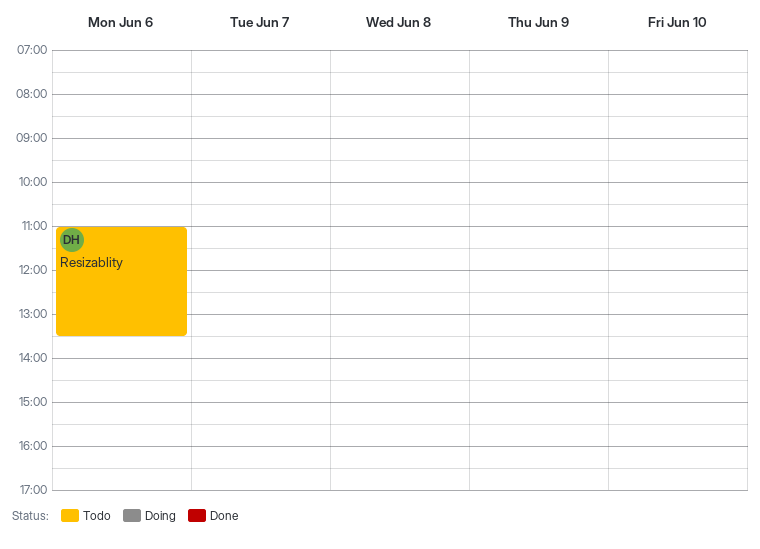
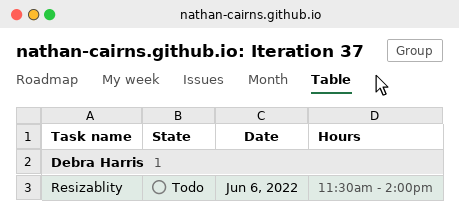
Resizablity, begins: 11:00 -> 11:30
Resizablity, ends: 13:30 -> 14:00

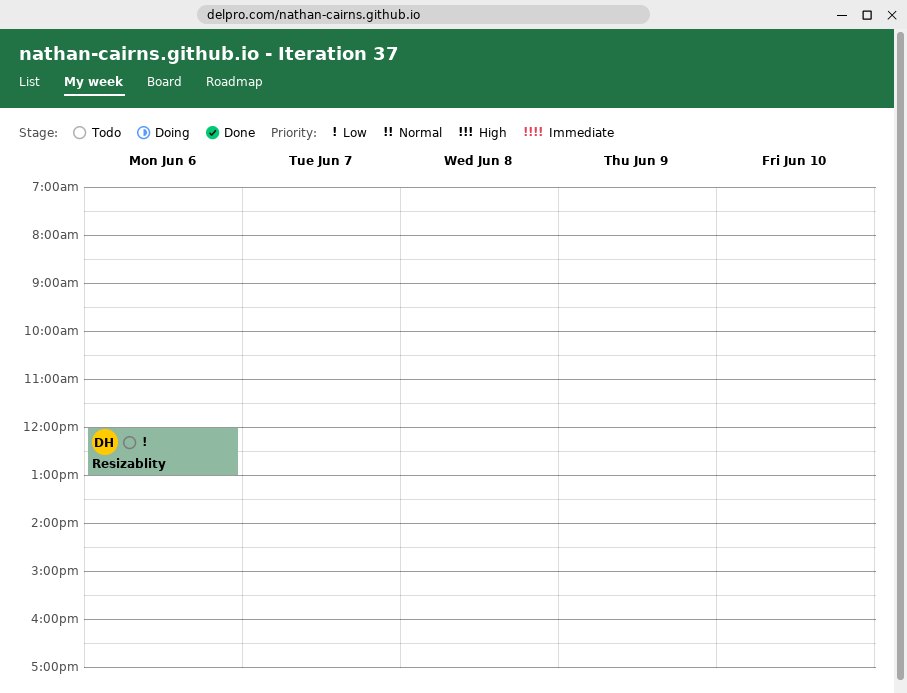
Resizablity, begins: 11:30 -> 12:00
Resizablity, ends: 14:00 -> 13:00

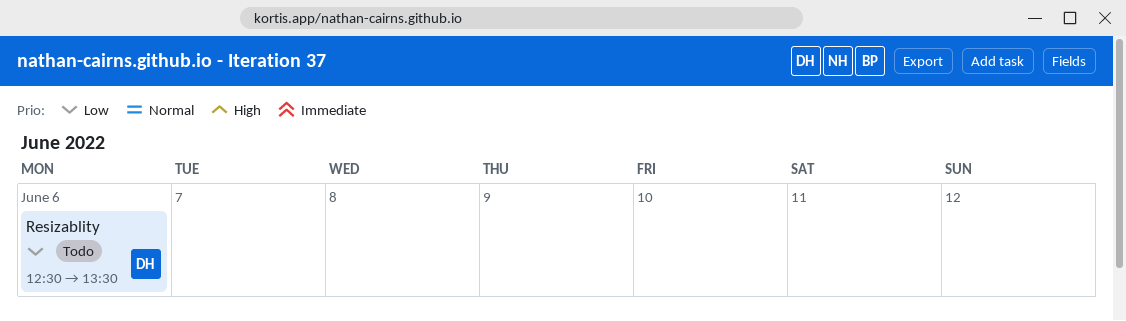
Resizablity, begins: 12:00 -> 12:30
Resizablity, ends: 13:00 -> 13:30

